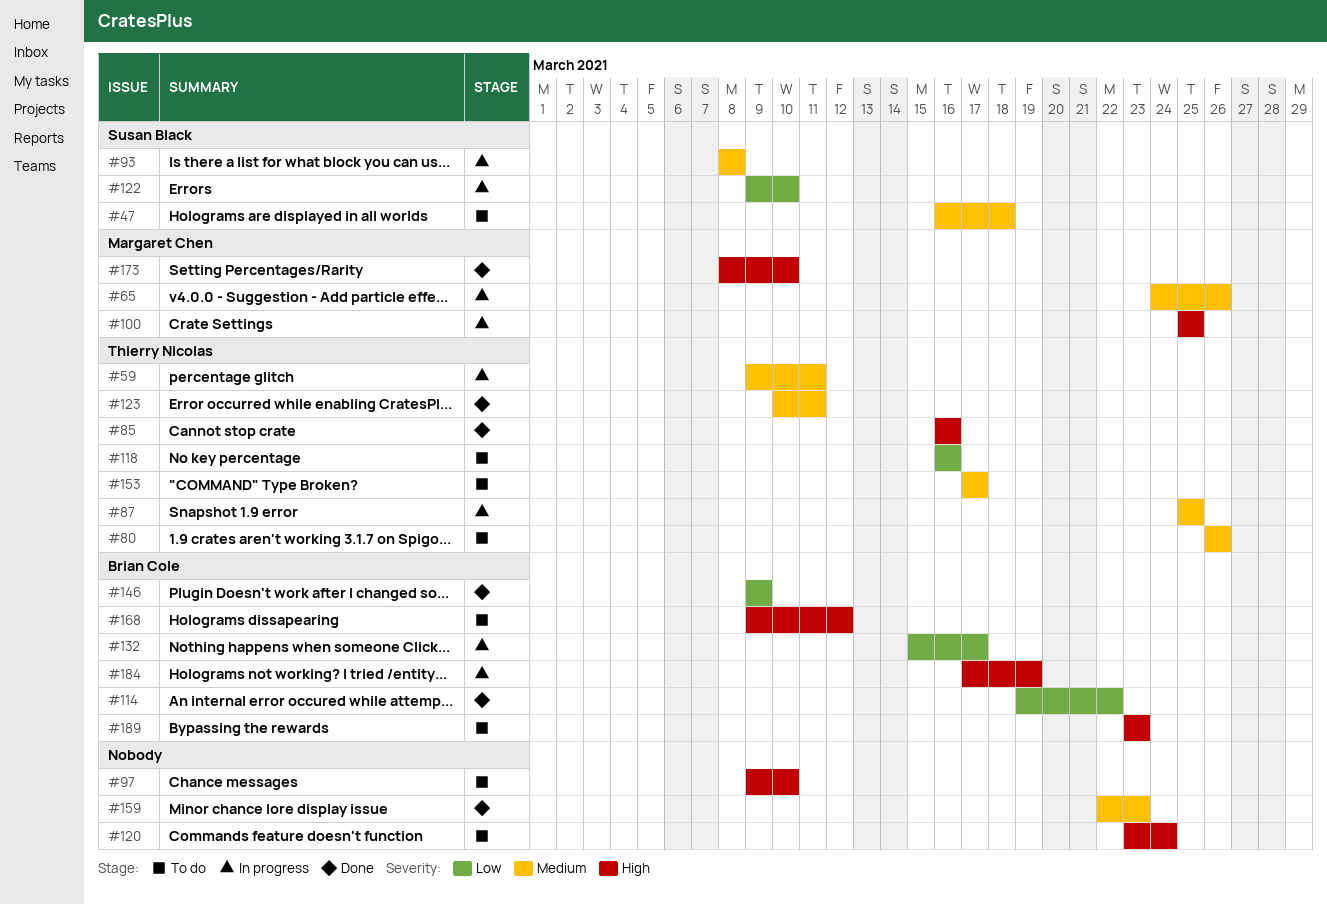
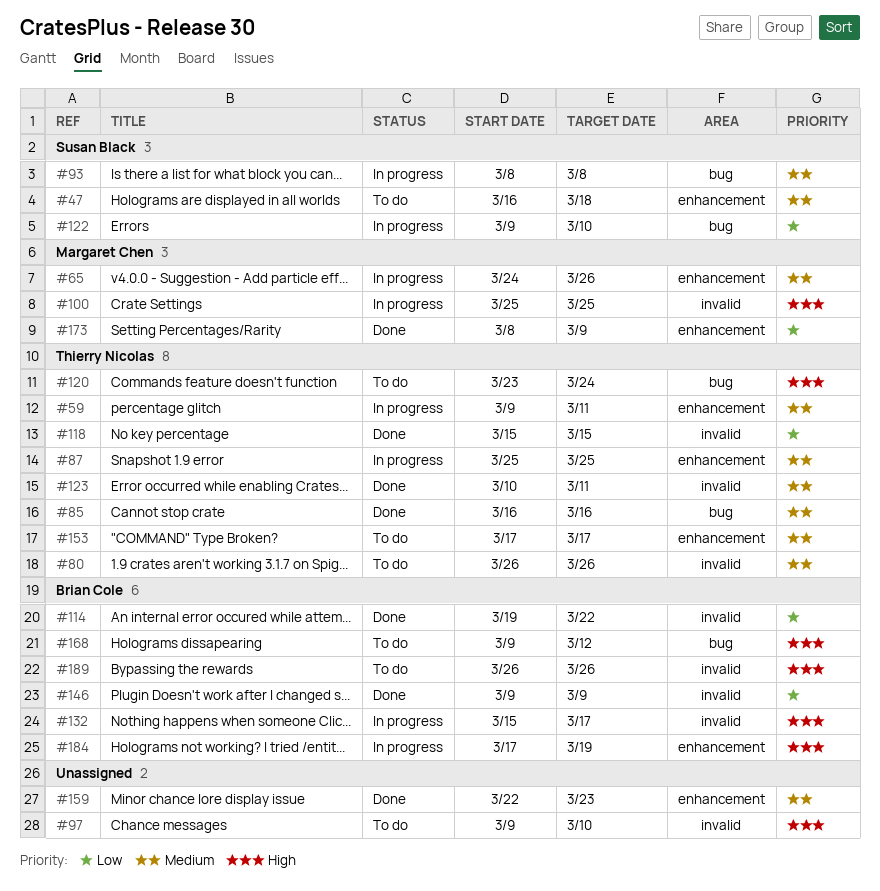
#85, priority: High -> Medium
#118, status: To do -> Done
#118, start: Mar 16 -> Mar 15
#118, due: Mar 16 -> Mar 15
#120, owner: none -> Thierry Nicolas
#132, priority: Low -> High
#173, priority: High -> Low
#173, due: Mar 10 -> Mar 9
#189, start: Mar 23 -> Mar 26
#189, due: Mar 23 -> Mar 26

